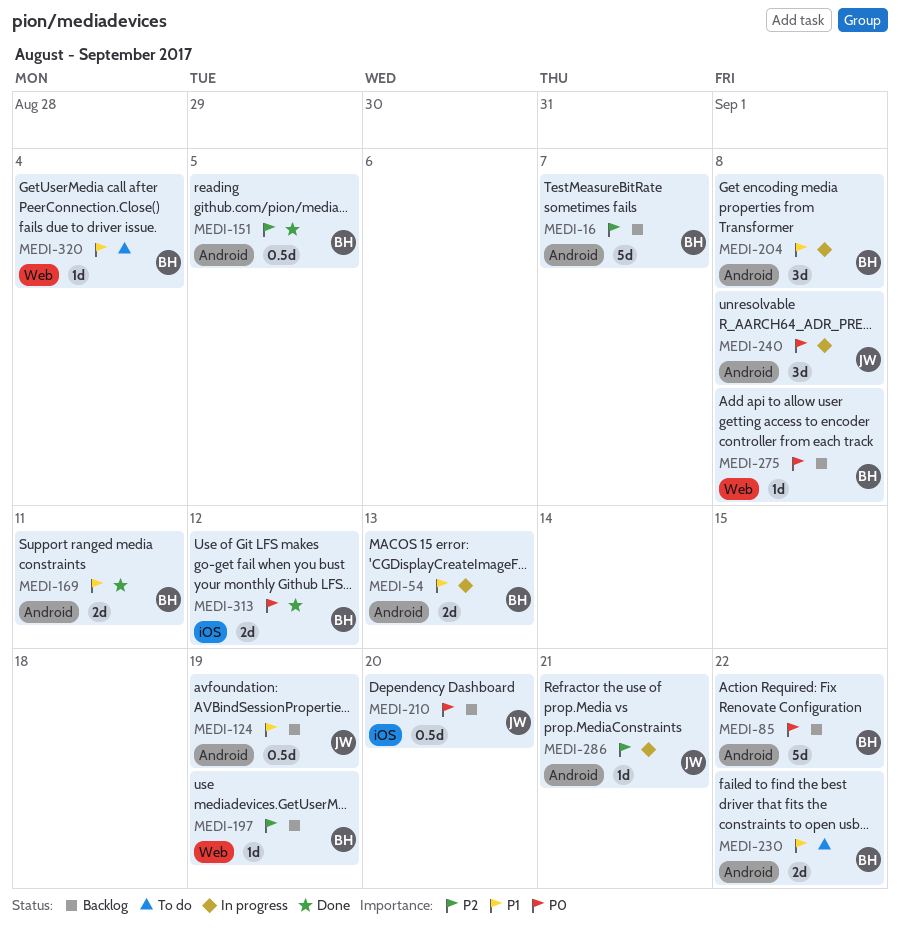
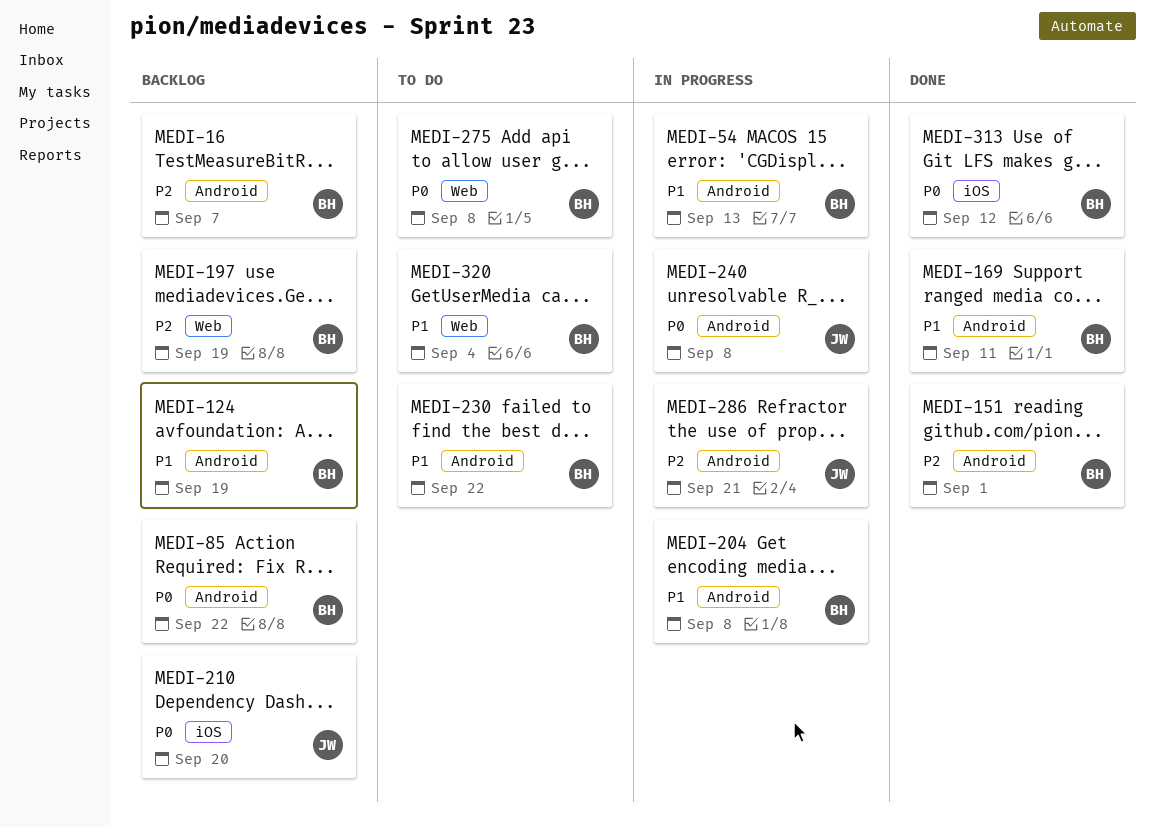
MEDI-124, owner: JW -> BH
MEDI-151, due: Sep 5 -> Sep 1
MEDI-275, status: Backlog -> To do

